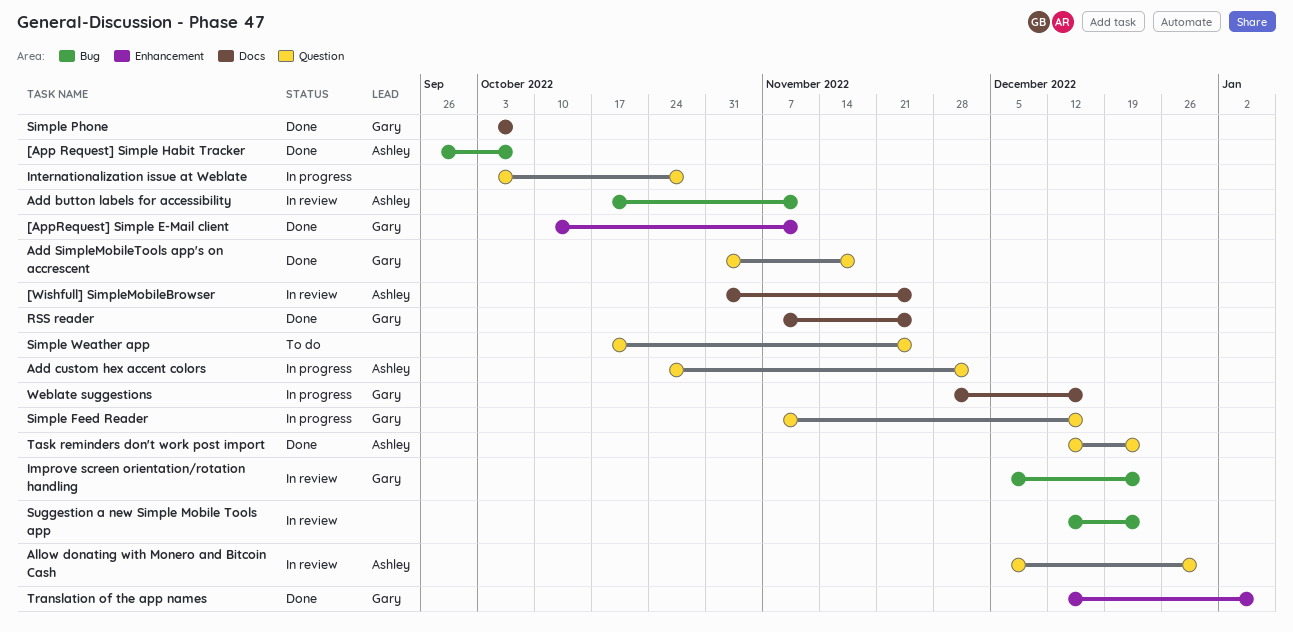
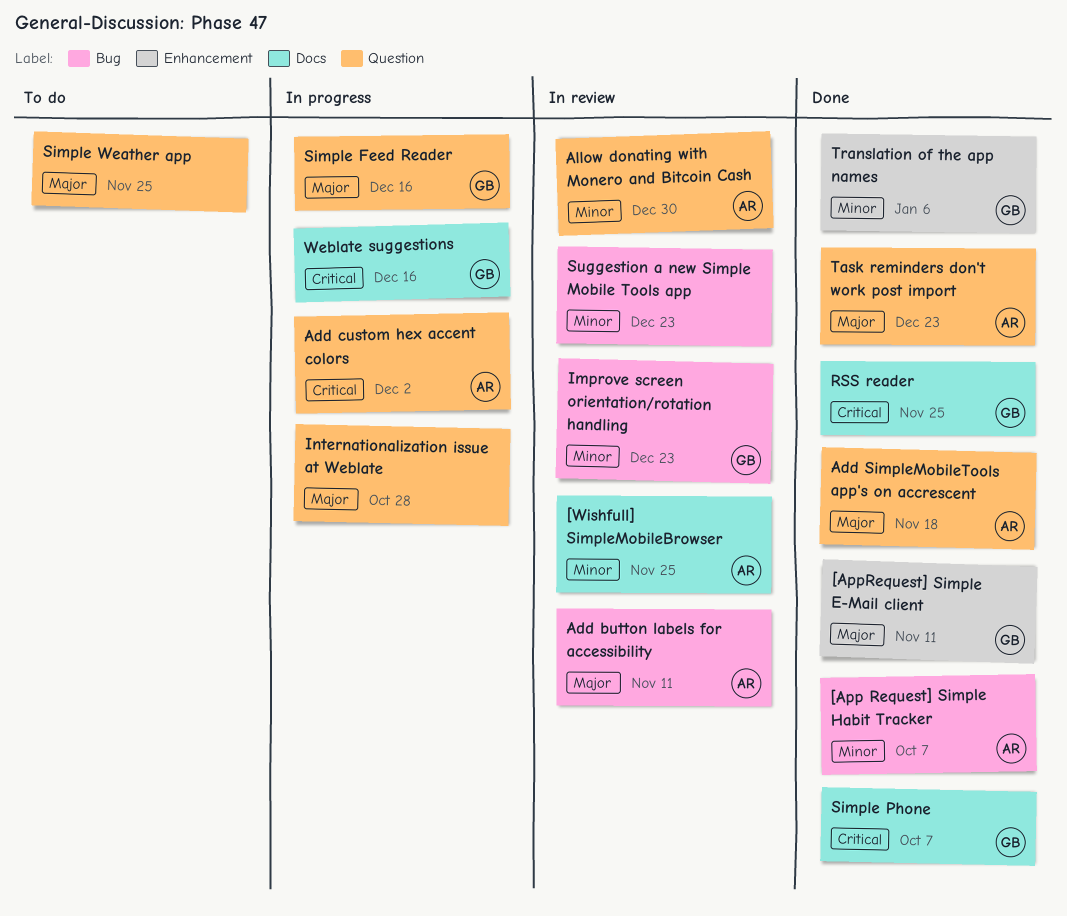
Add SimpleMobileTools app's on accrescent, owner: Gary -> Ashley

